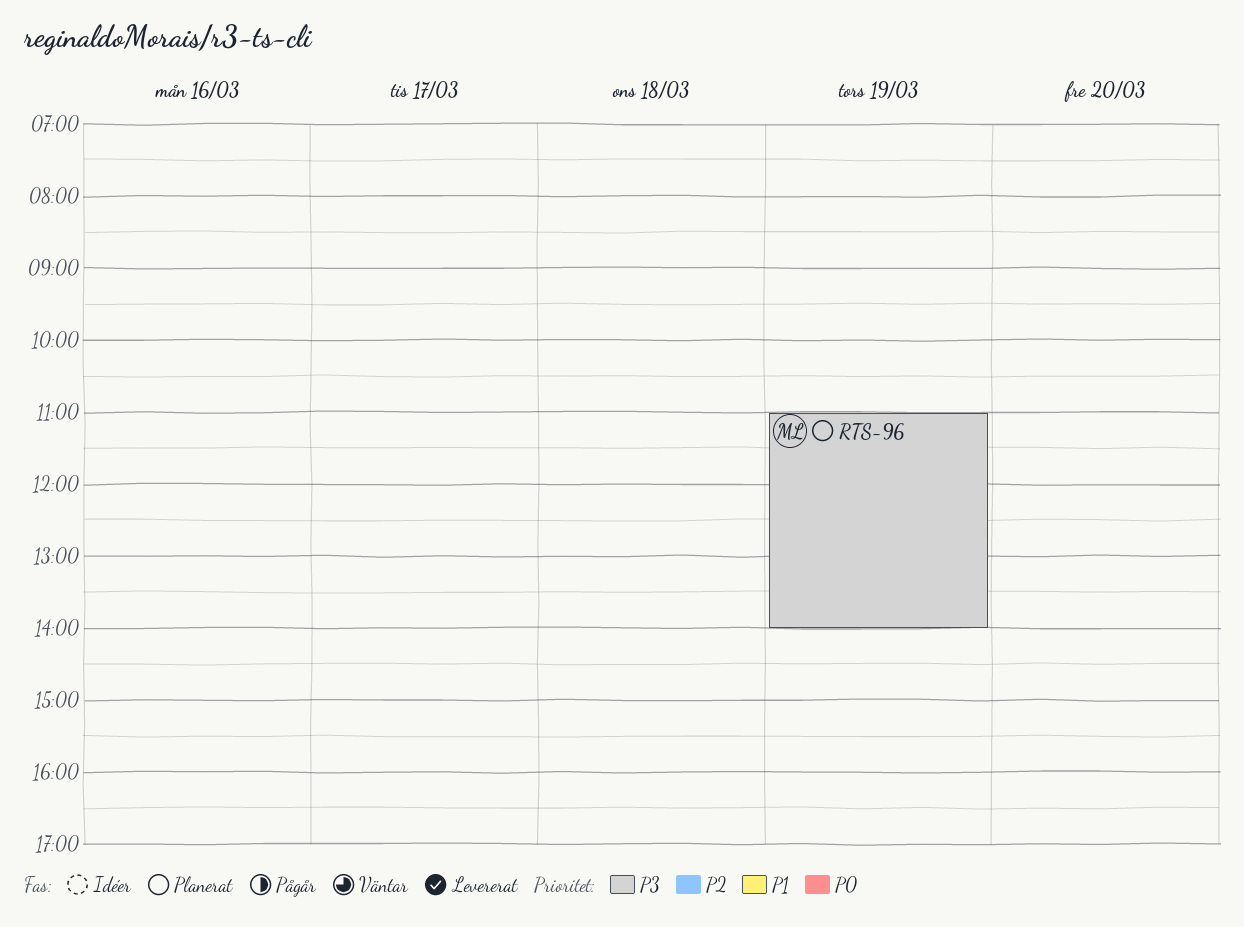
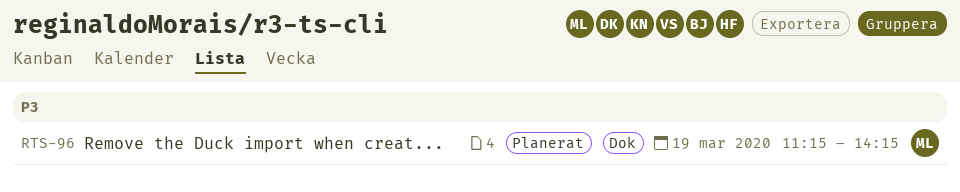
RTS-96, begins: 11:00 -> 11:15
RTS-96, ends: 14:00 -> 14:15

